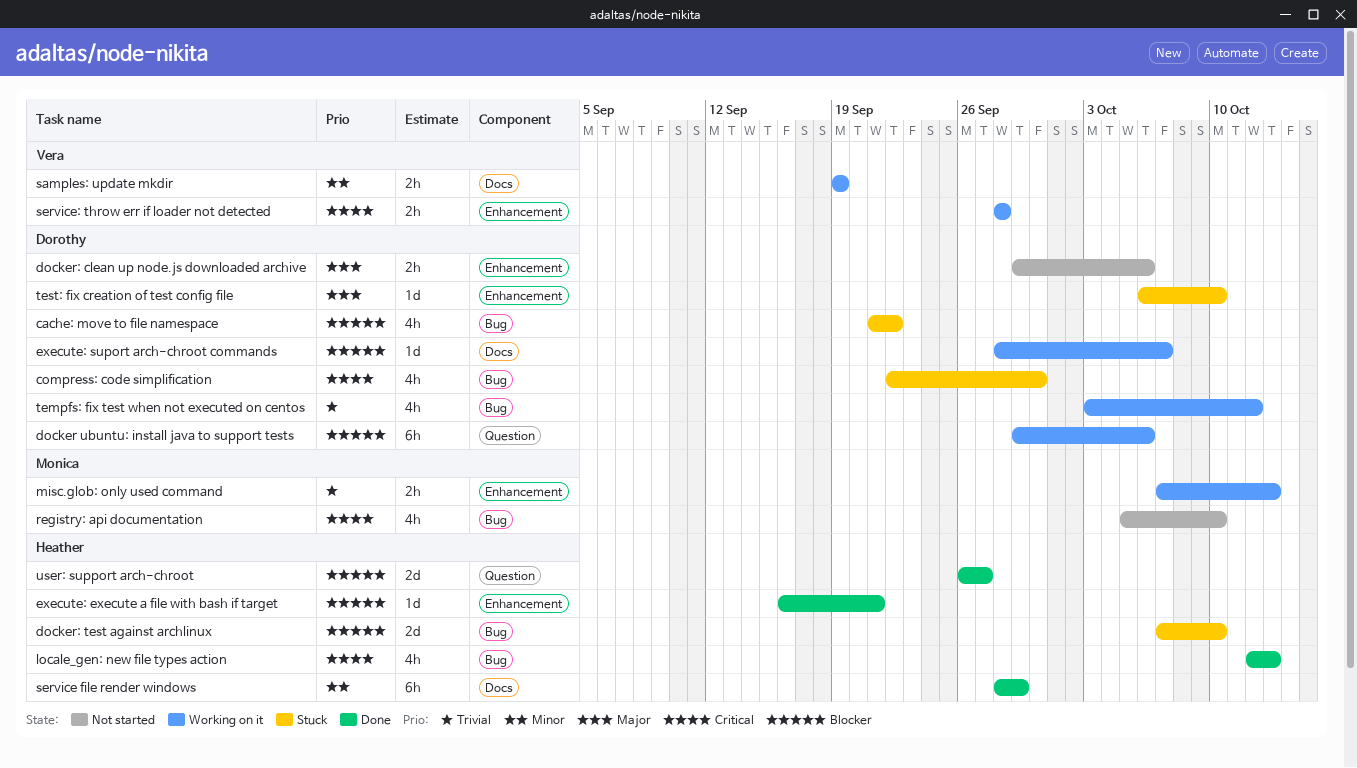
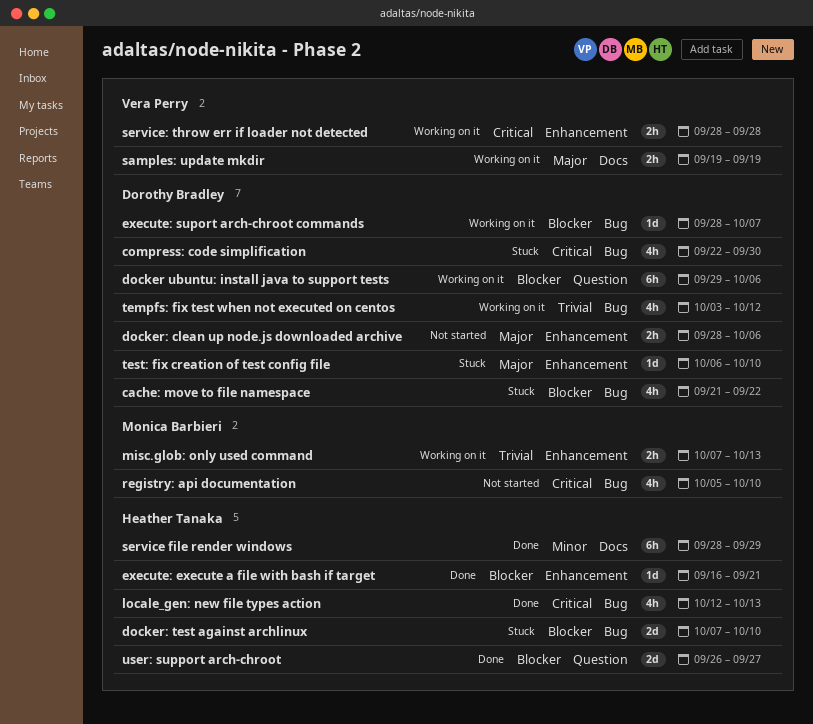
docker: clean up node.js downloaded archive, start: Sep 29 -> Sep 28
execute: suport arch-chroot commands, label: Docs -> Bug
samples: update mkdir, priority: Minor -> Major

